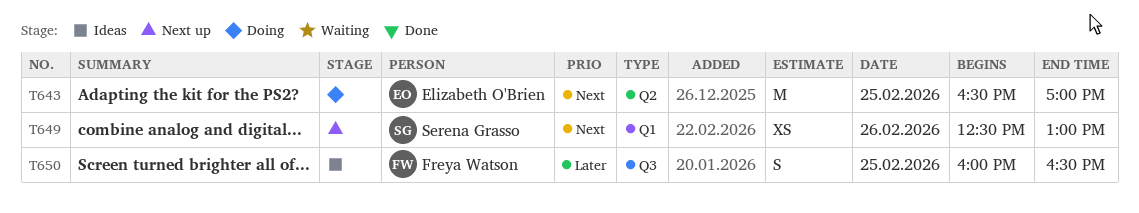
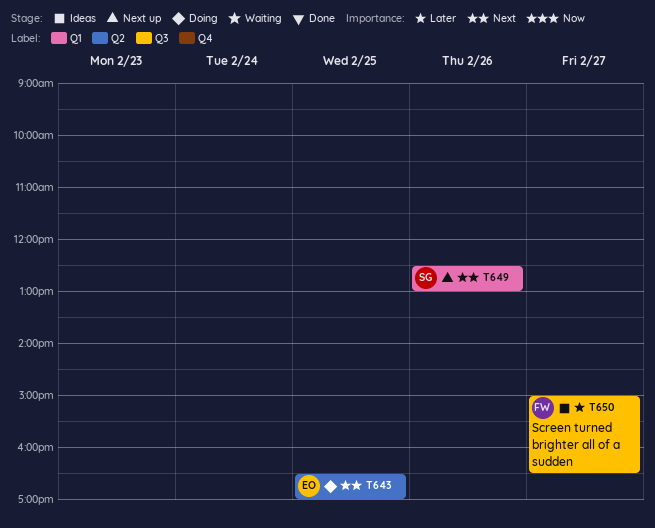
T650, day: Feb 25 -> Feb 27
T650, begins: 16:00 -> 15:00

